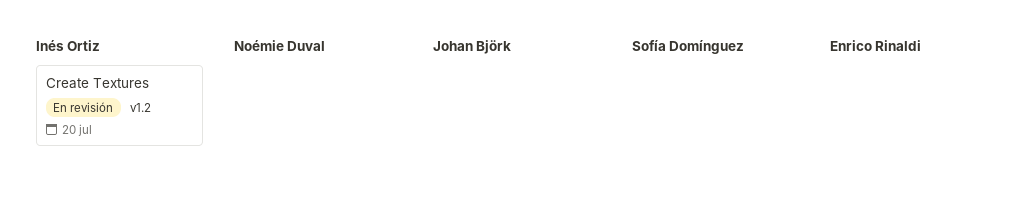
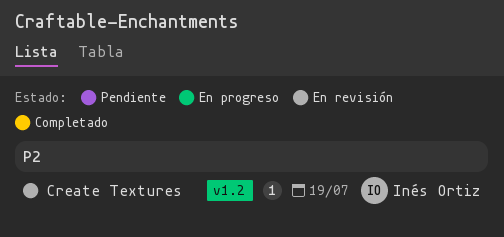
Create Textures, due: Jul 20 -> Jul 19

